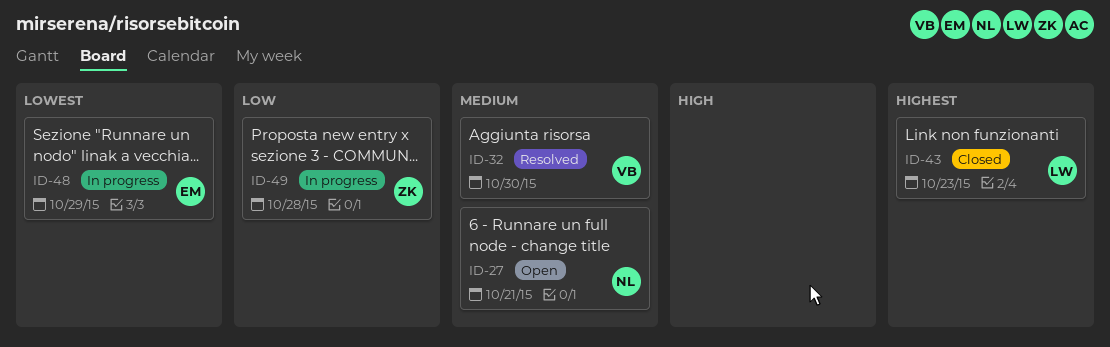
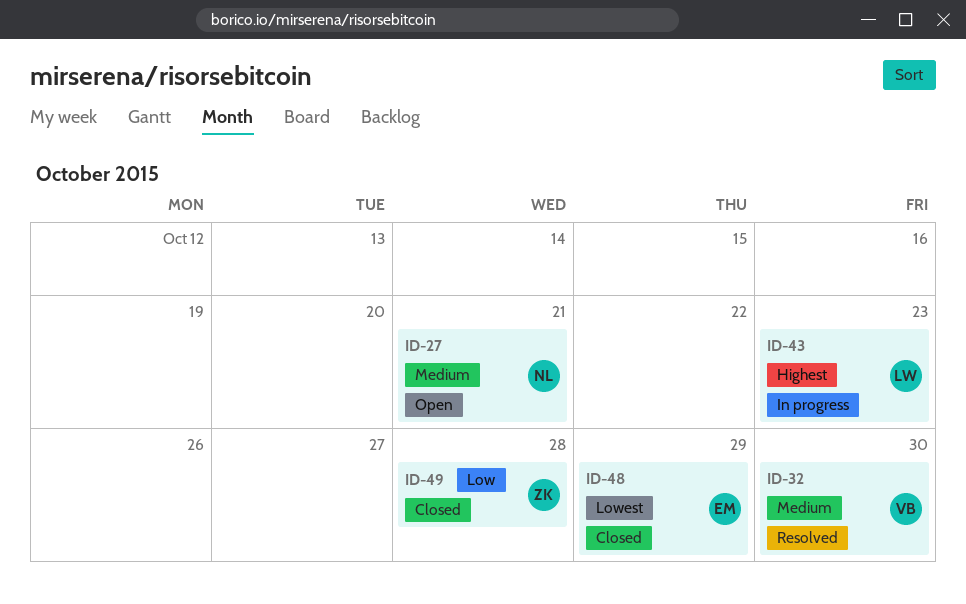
ID-43, status: Closed -> In progress
ID-48, status: In progress -> Closed
ID-49, status: In progress -> Closed

